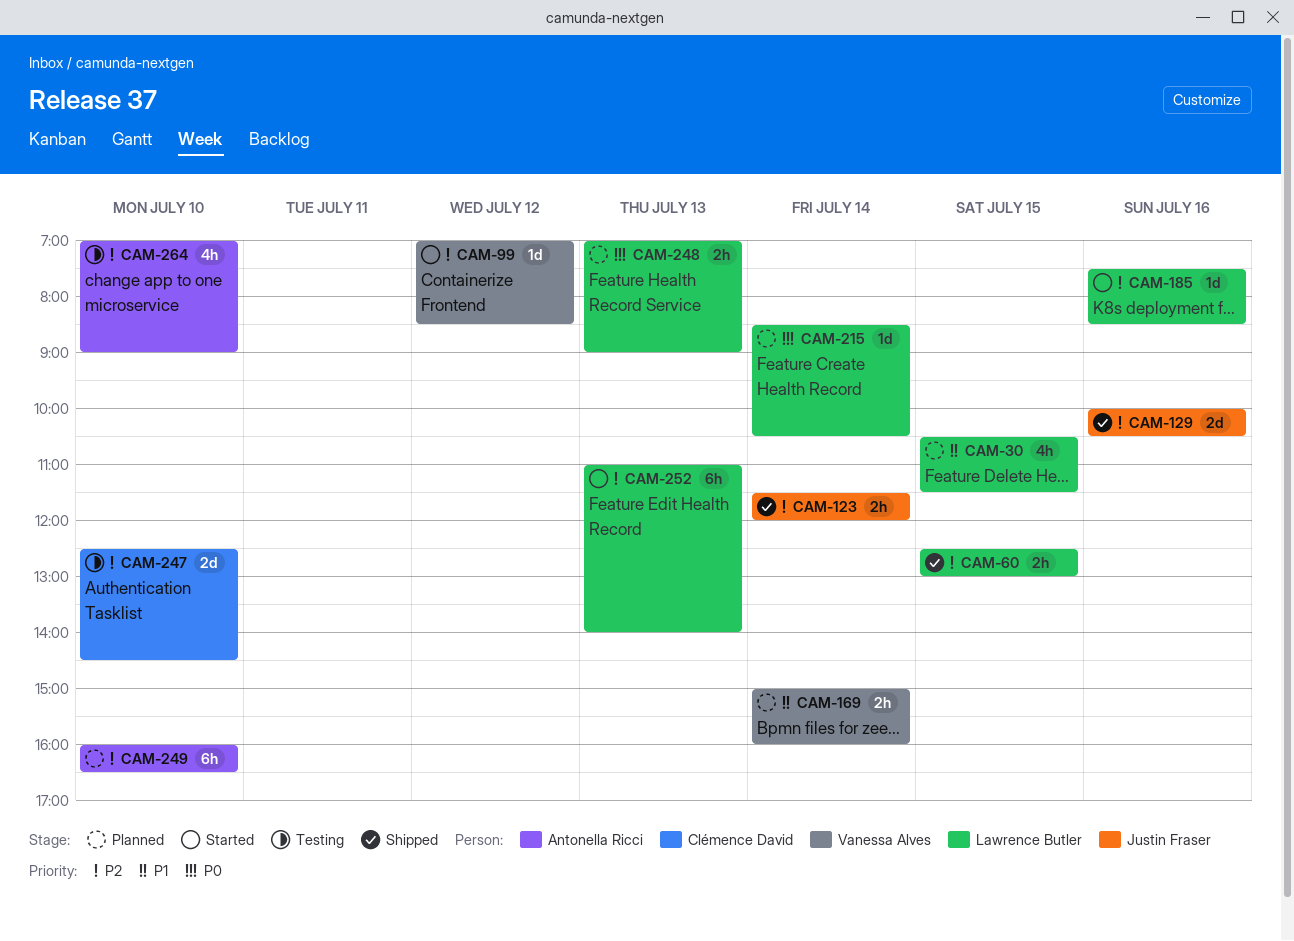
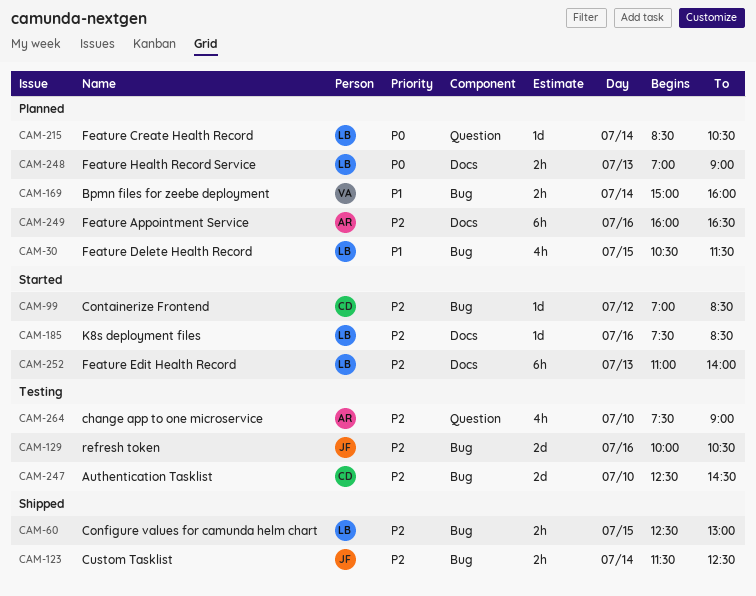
CAM-99, owner: Vanessa Alves -> Clémence David
CAM-123, ends: 12:00 -> 12:30
CAM-129, status: Shipped -> Testing
CAM-249, day: Jul 10 -> Jul 16
CAM-264, begins: 07:00 -> 07:30

